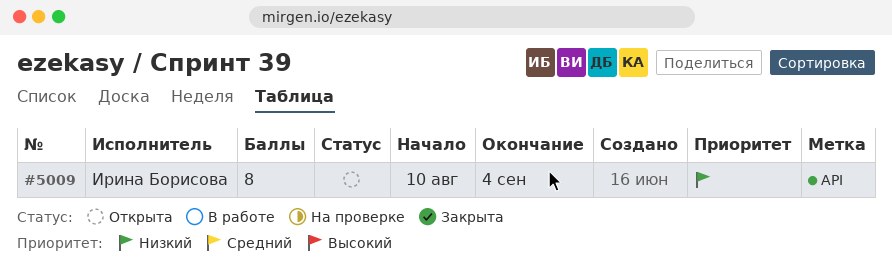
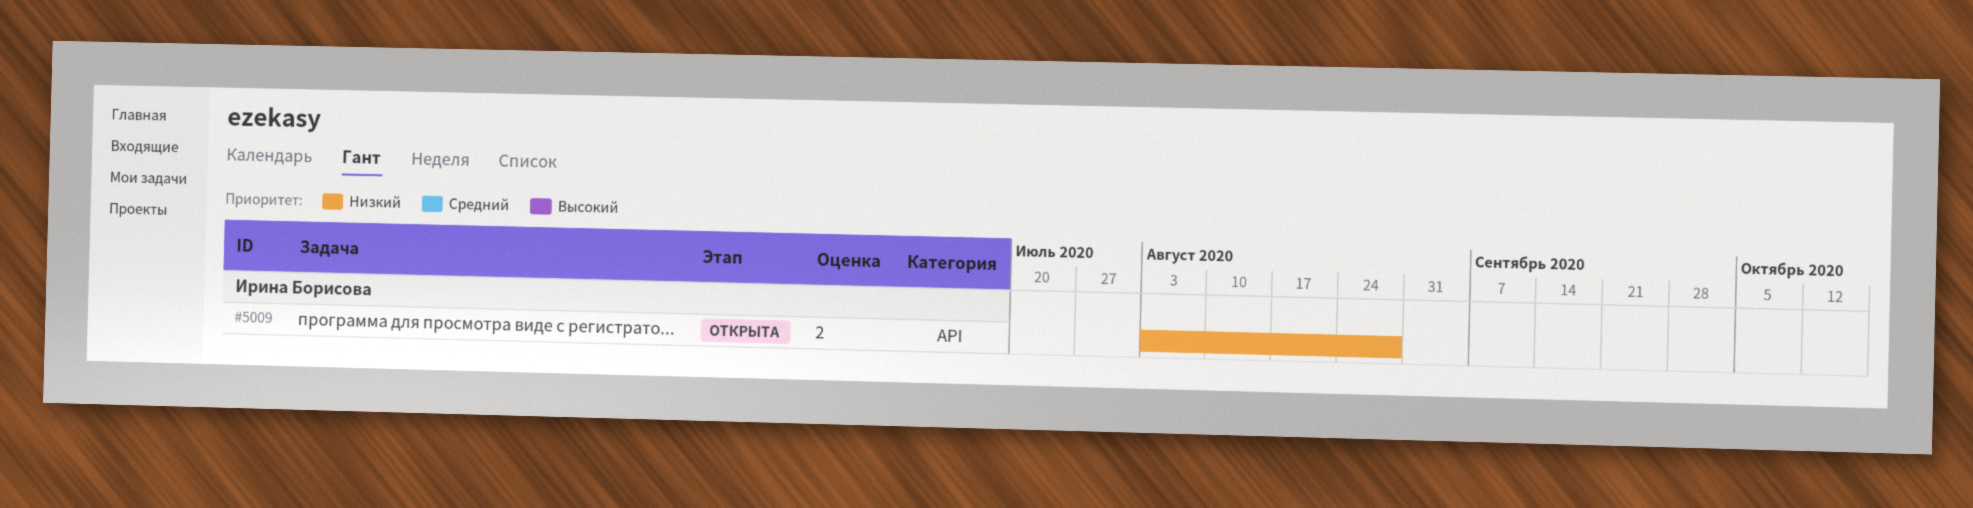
#5009, estimate: 8 -> 2
#5009, start: Aug 10 -> Aug 3
#5009, due: Sep 4 -> Aug 28

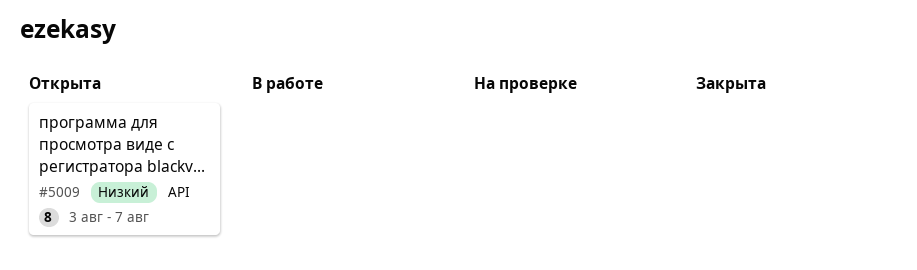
#5009, estimate: 2 -> 8
#5009, due: Aug 28 -> Aug 7

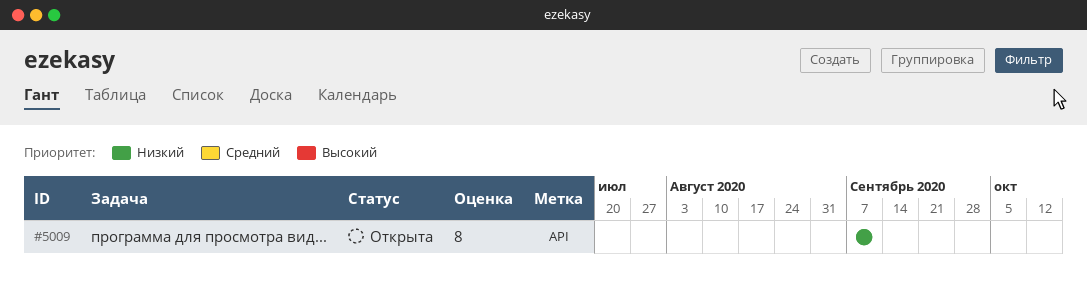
#5009, start: Aug 3 -> Sep 7
#5009, due: Aug 7 -> Sep 11

